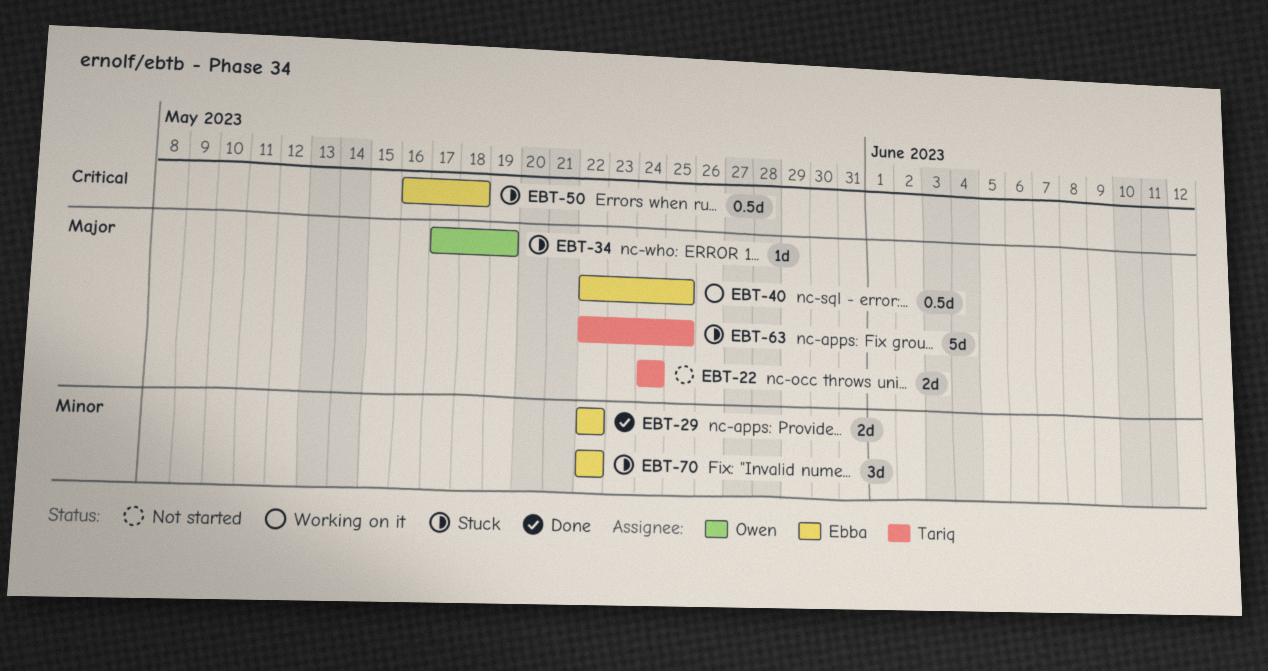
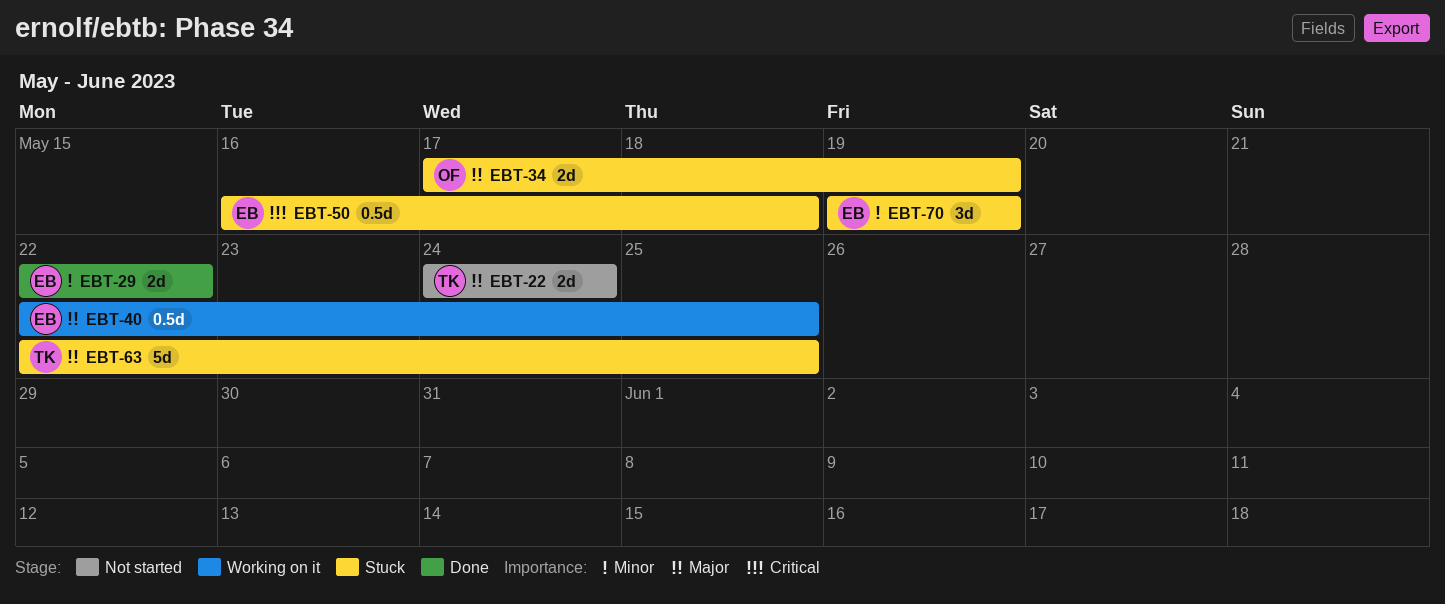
EBT-34, estimate: 1d -> 2d
EBT-70, start: May 22 -> May 19
EBT-70, due: May 22 -> May 19

